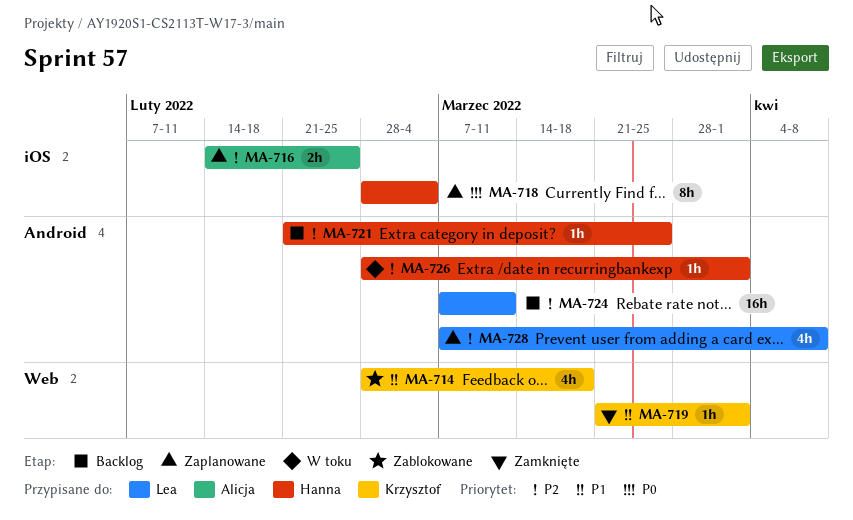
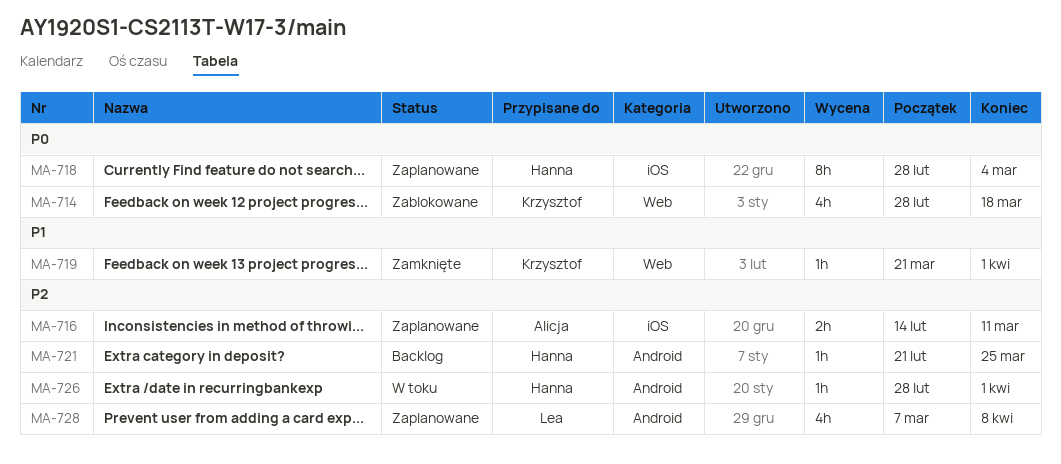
MA-714, priority: P1 -> P0
MA-716, due: Feb 25 -> Mar 11
MA-724: present -> none

